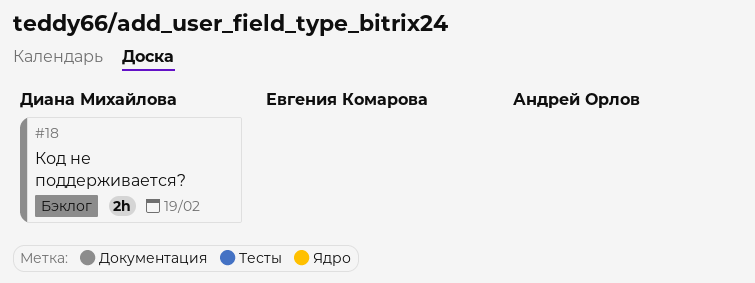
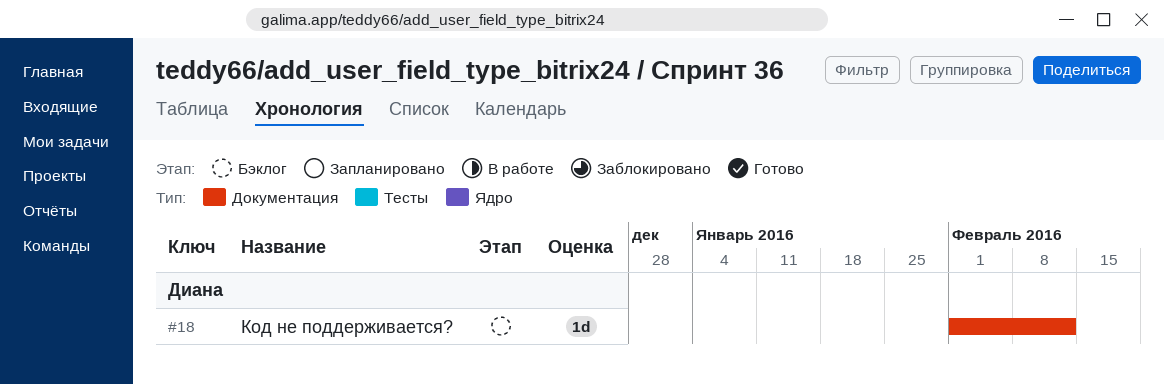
#18, estimate: 2h -> 1d
#18, due: Feb 19 -> Feb 12

